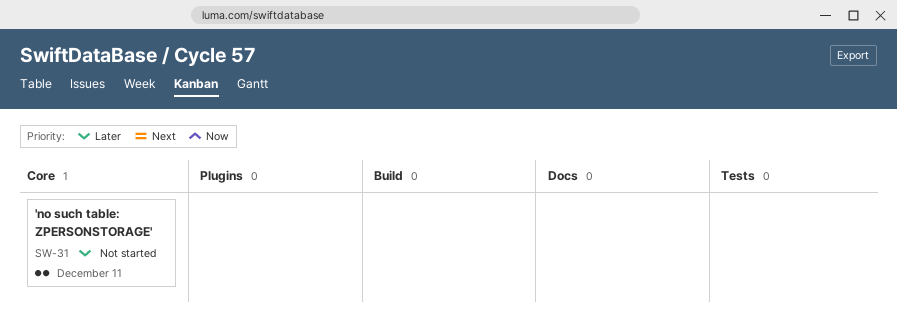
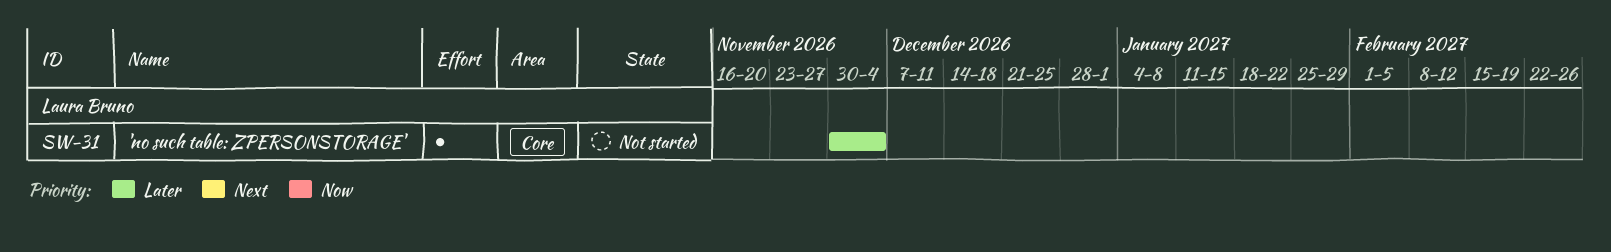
SW-31, estimate: 2 -> 1
SW-31, due: Dec 11 -> Dec 4

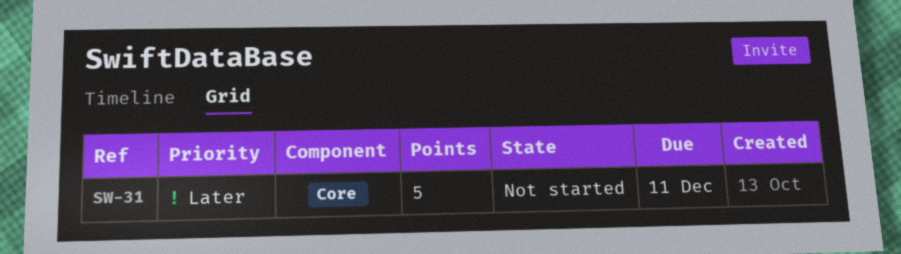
SW-31, estimate: 1 -> 5
SW-31, due: Dec 4 -> Dec 11

